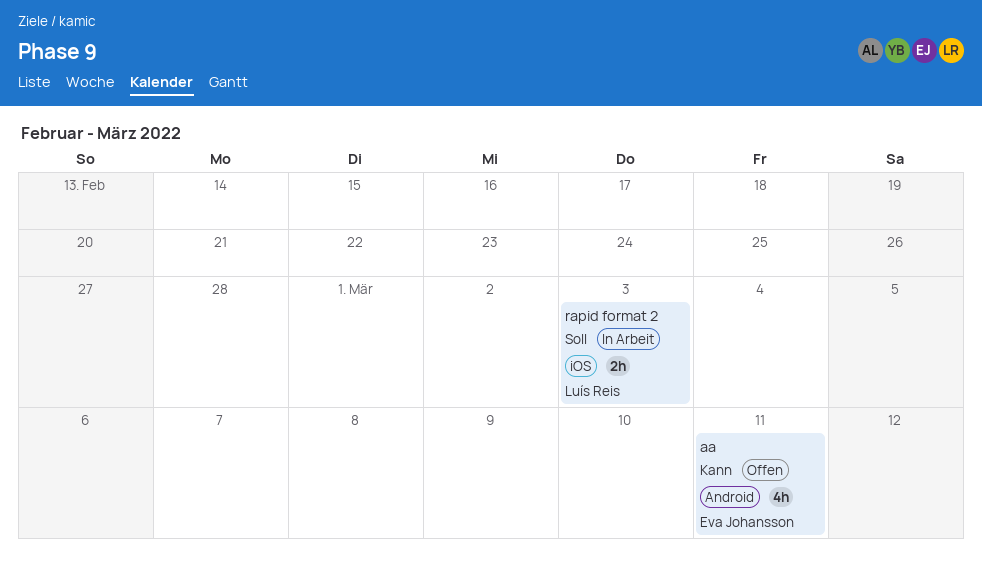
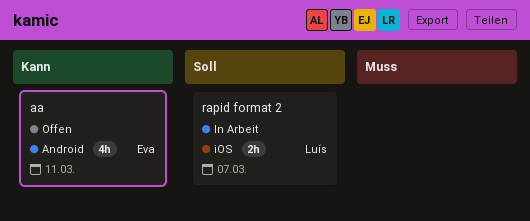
rapid format 2, due: Mar 3 -> Mar 7

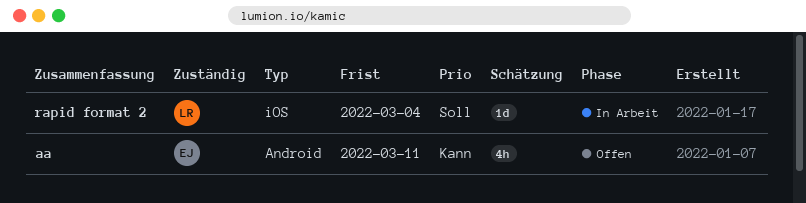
rapid format 2, estimate: 2h -> 1d
rapid format 2, due: Mar 7 -> Mar 4

